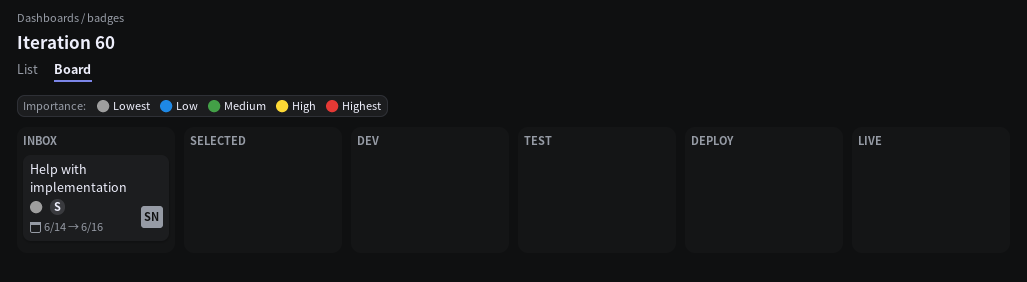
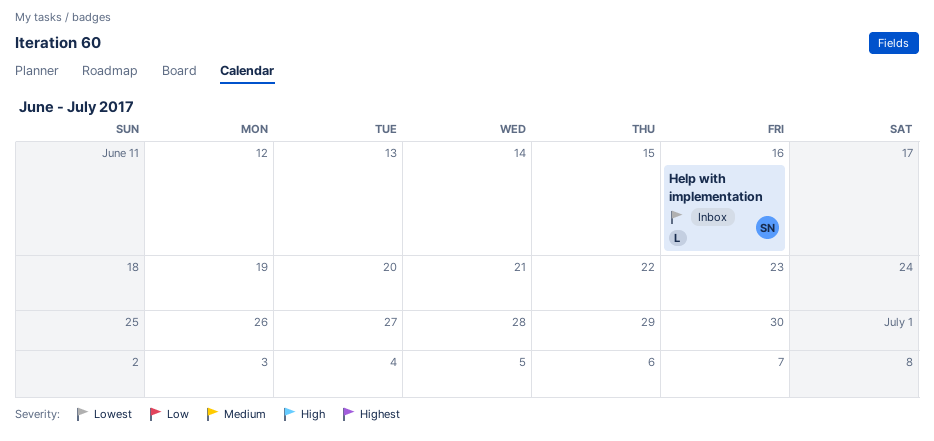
Help with implementation, estimate: S -> L

